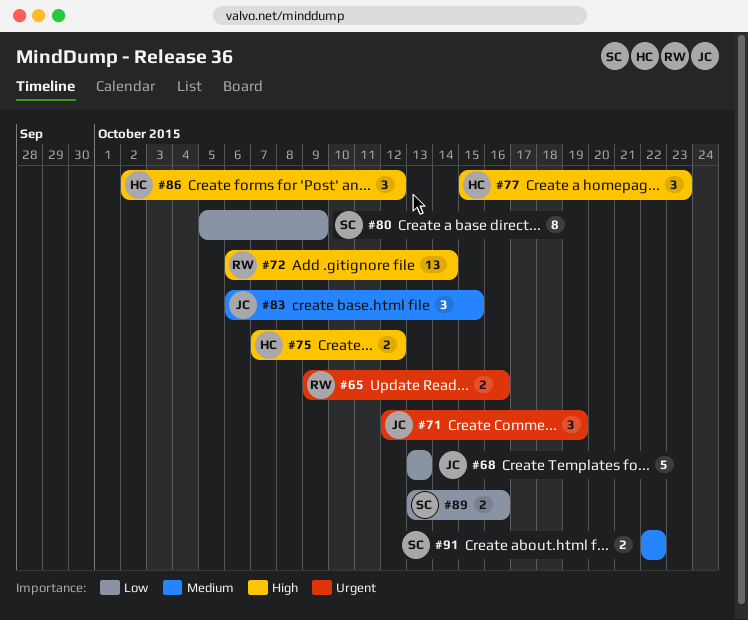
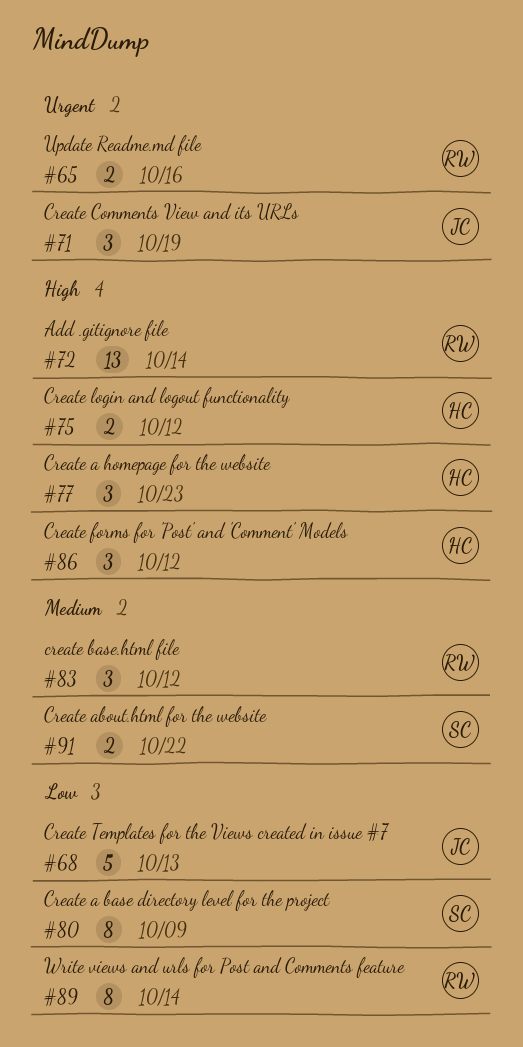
#83, owner: JC -> RW
#83, due: Oct 15 -> Oct 12
#89, owner: SC -> RW
#89, estimate: 2 -> 8
#89, due: Oct 16 -> Oct 14

